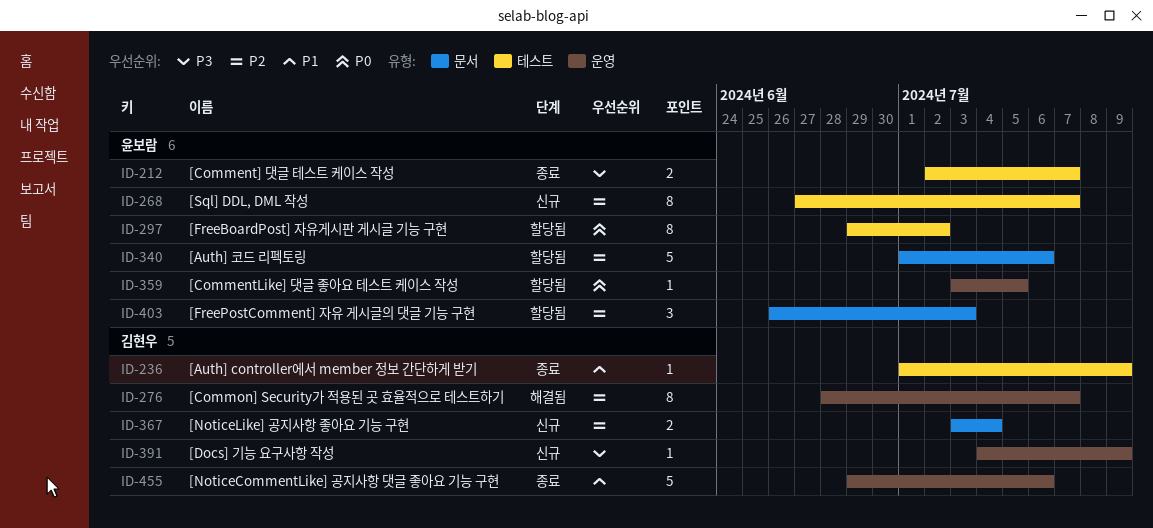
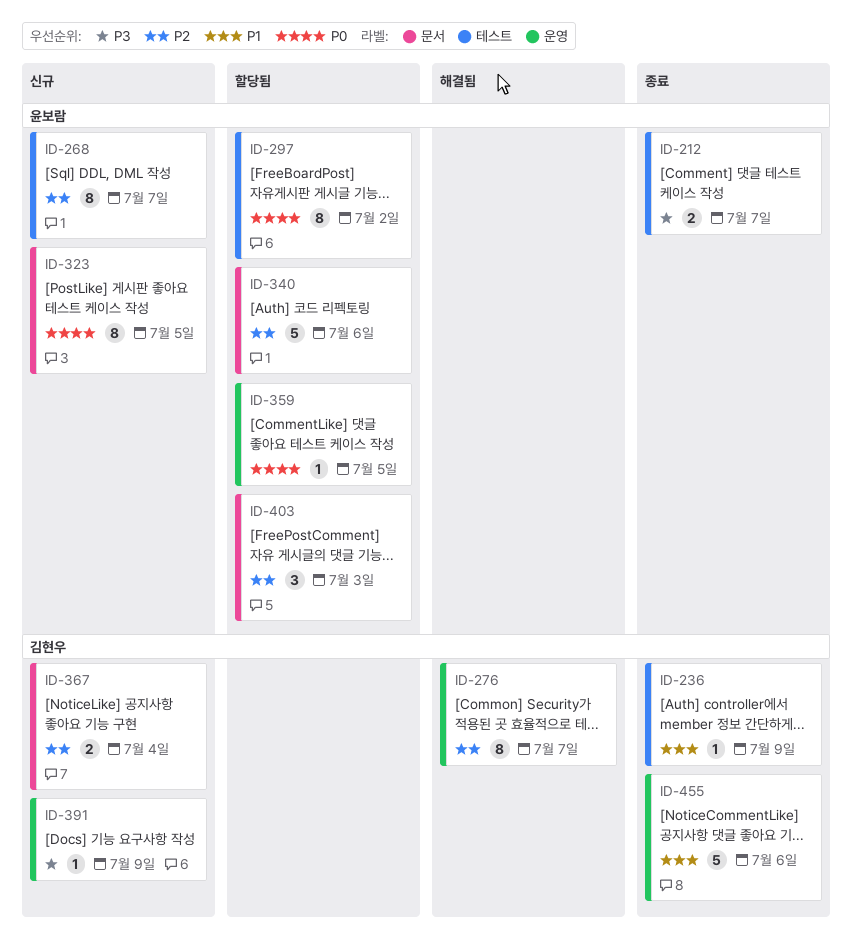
ID-323: none -> present

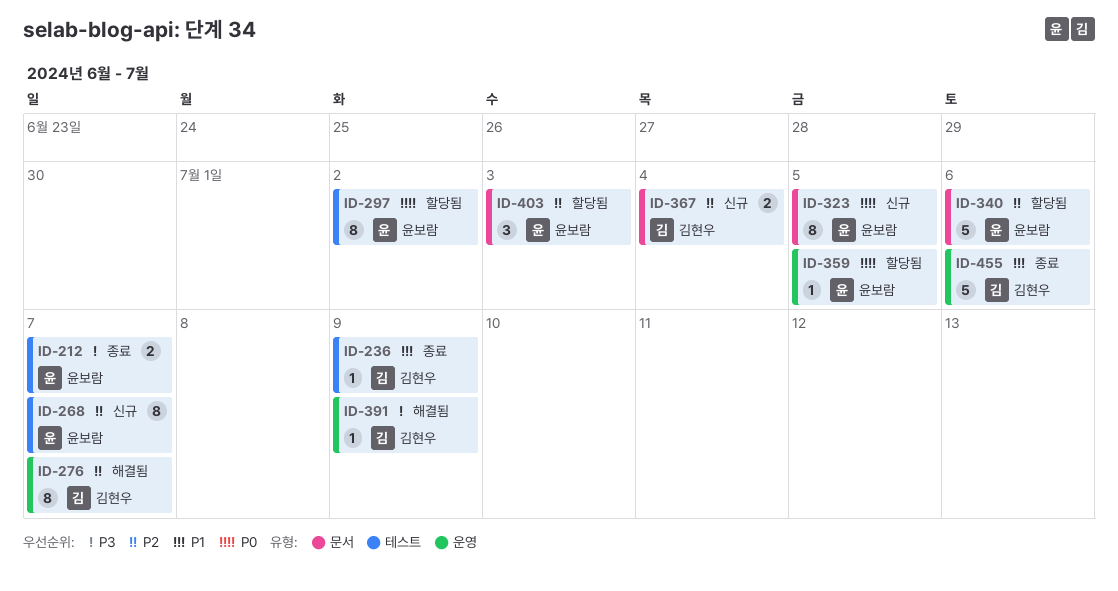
ID-391, status: 신규 -> 해결됨

